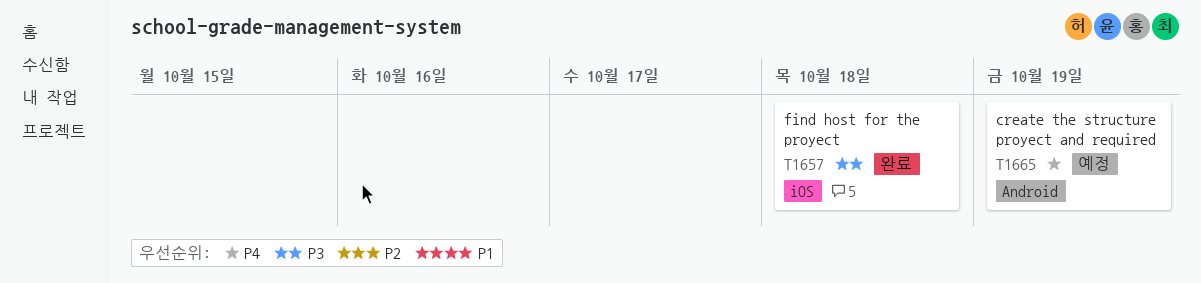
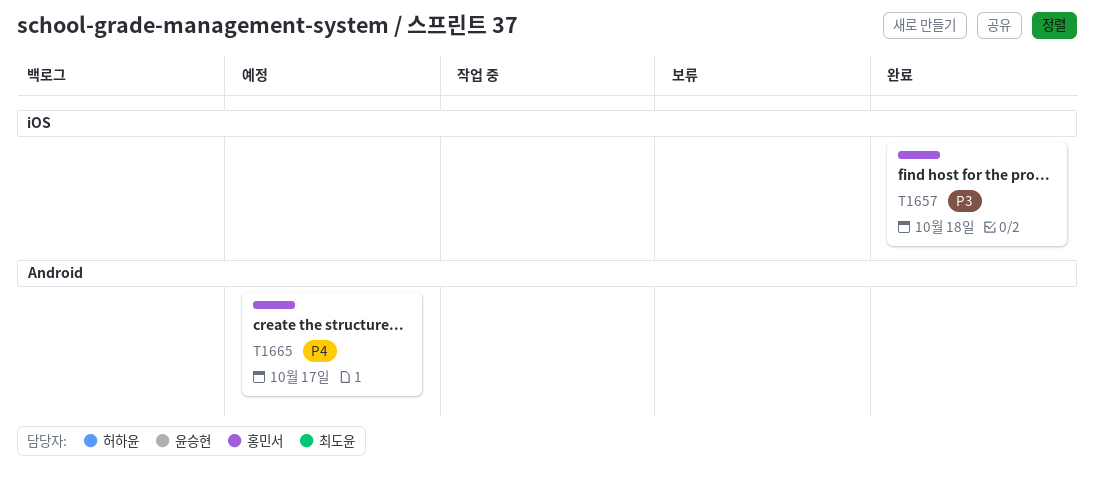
T1665, due: Oct 19 -> Oct 17

